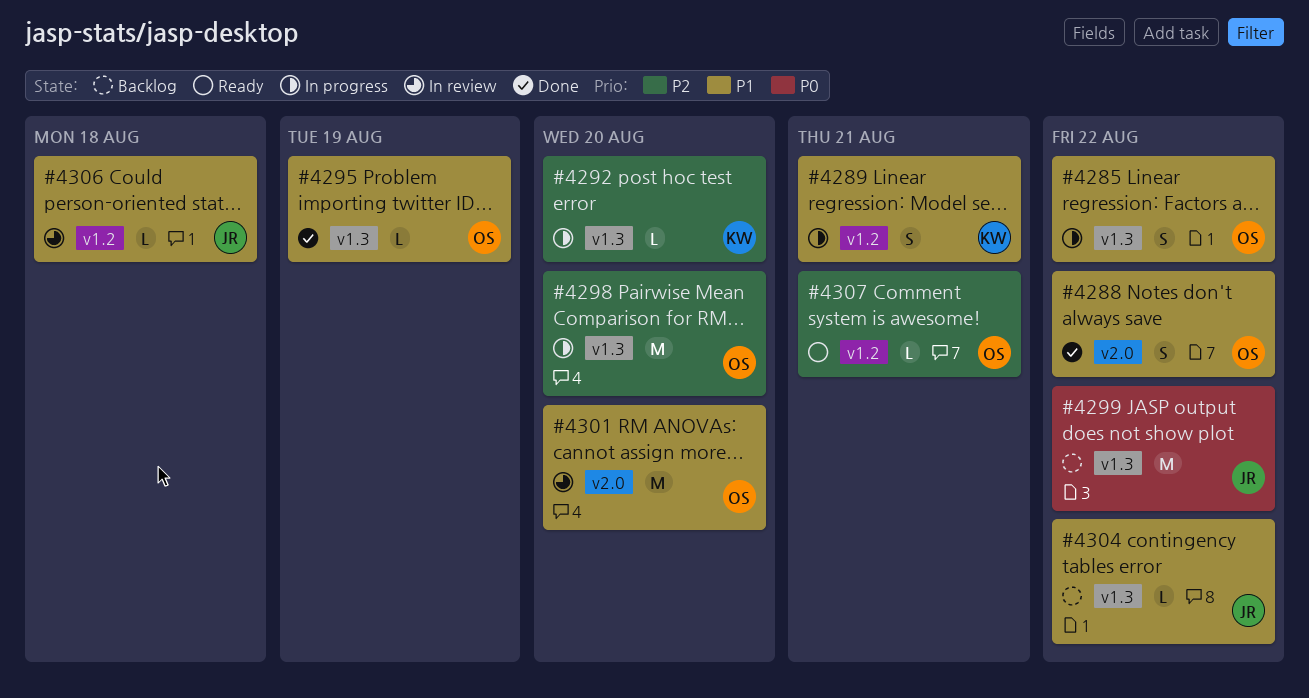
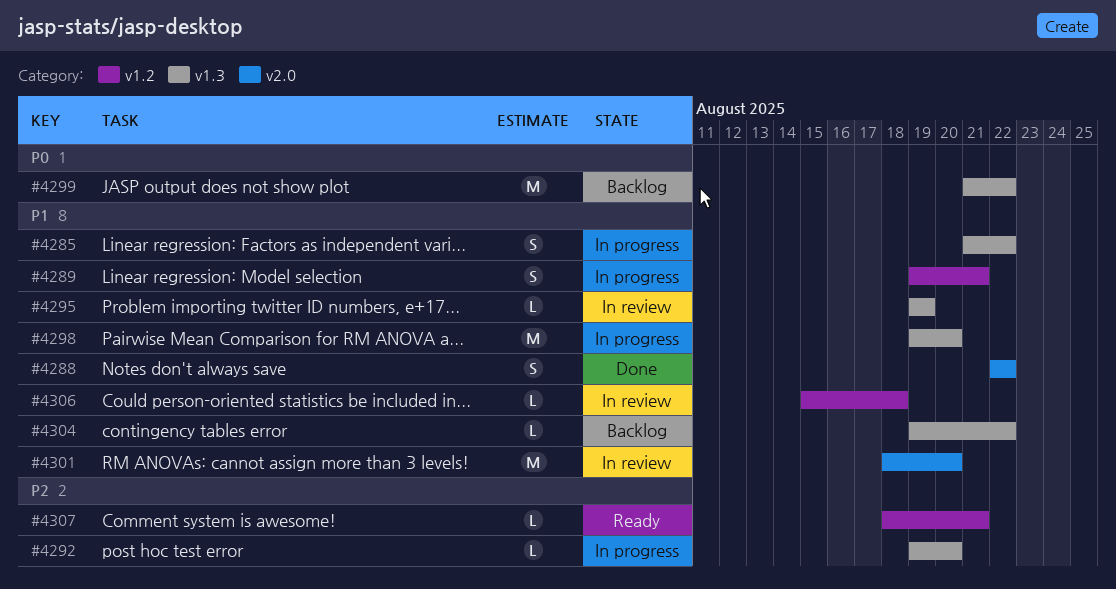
#4295, status: Done -> In review
#4298, priority: P2 -> P1

